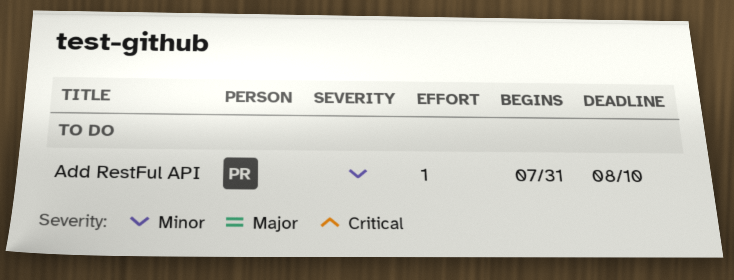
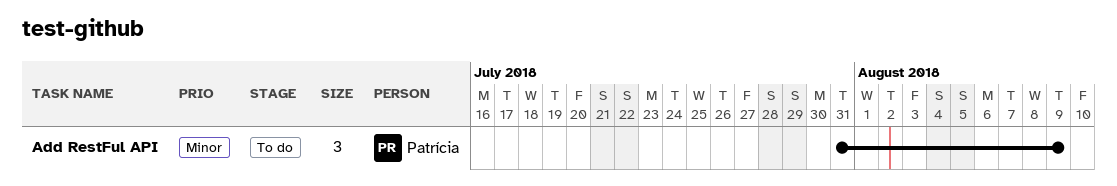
Add RestFul API, estimate: 1 -> 3
Add RestFul API, due: Aug 10 -> Aug 9

